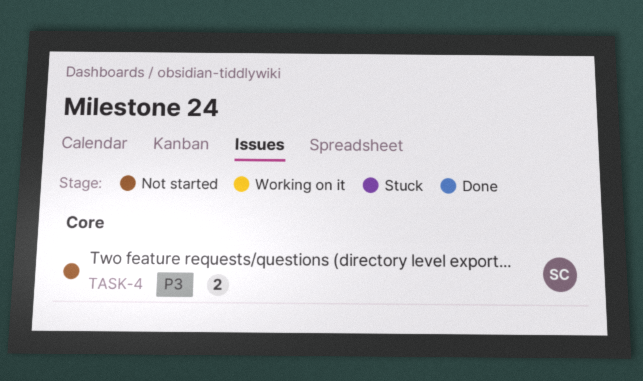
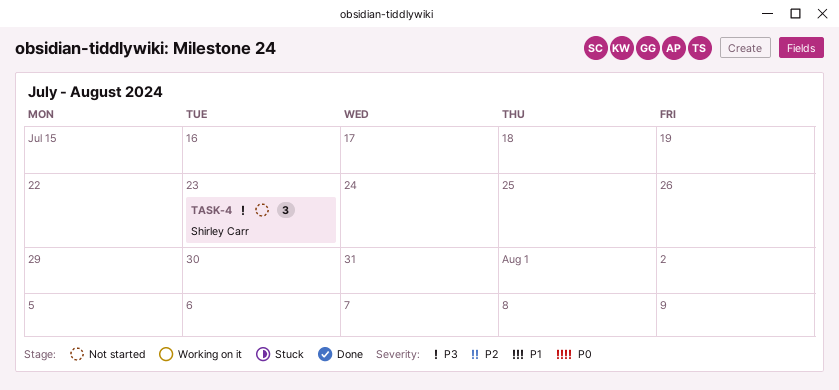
TASK-4, estimate: 2 -> 3

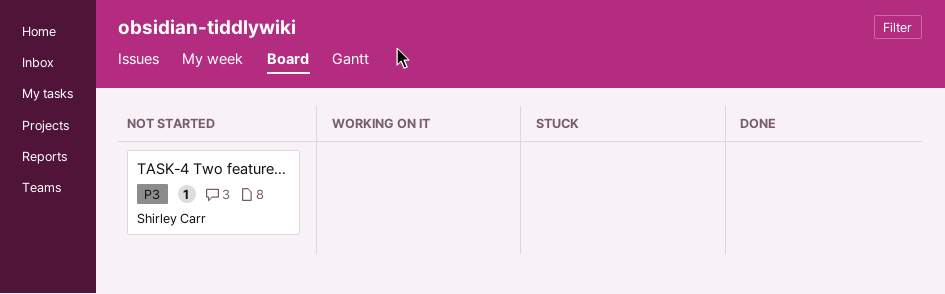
TASK-4, estimate: 3 -> 1

